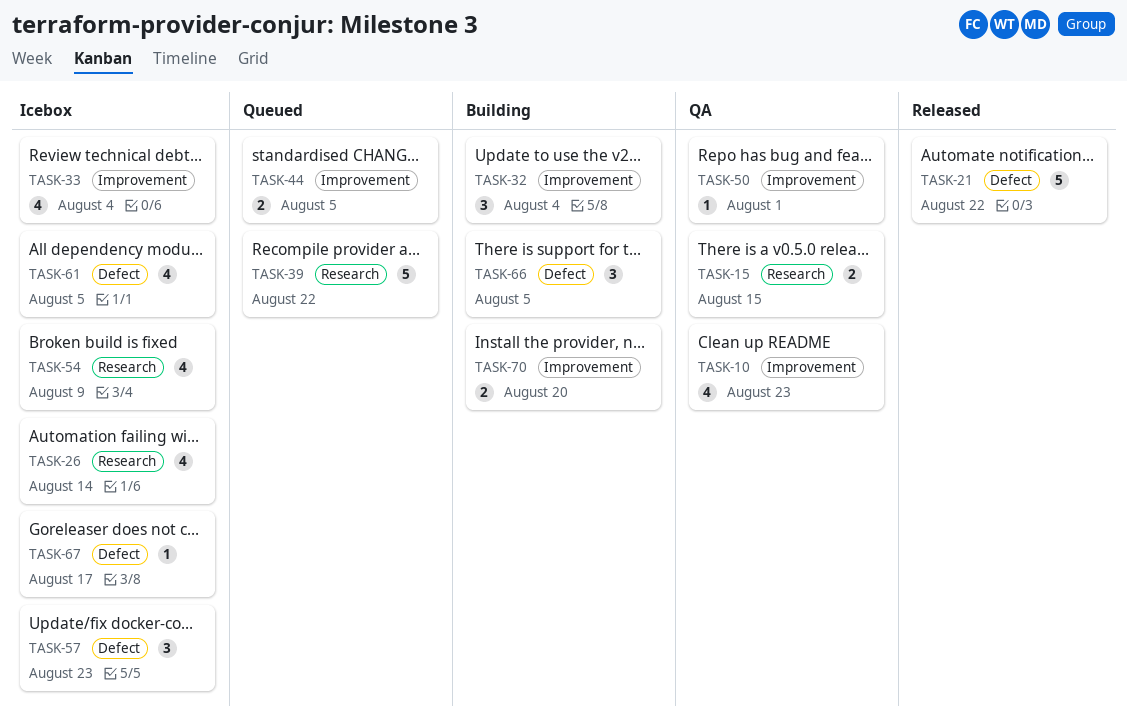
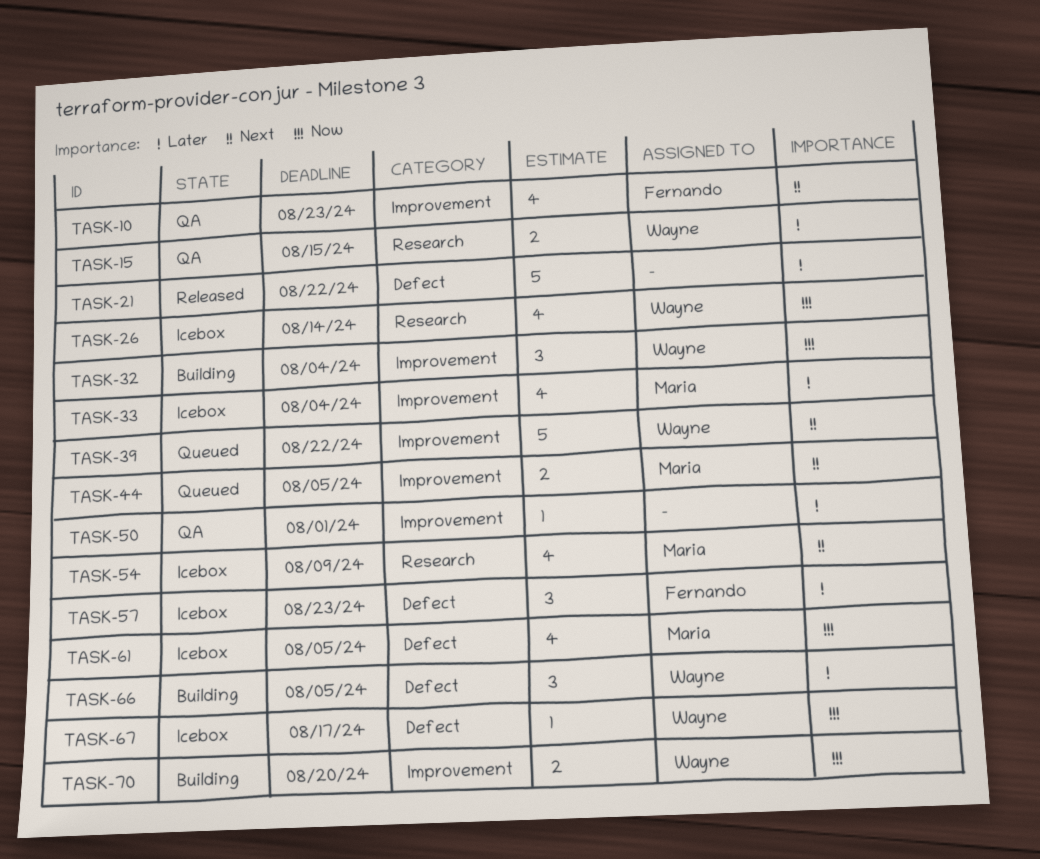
TASK-39, label: Research -> Improvement

